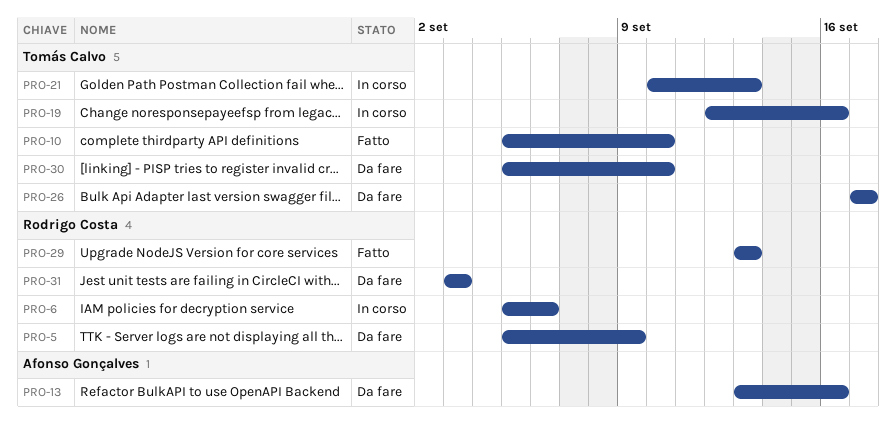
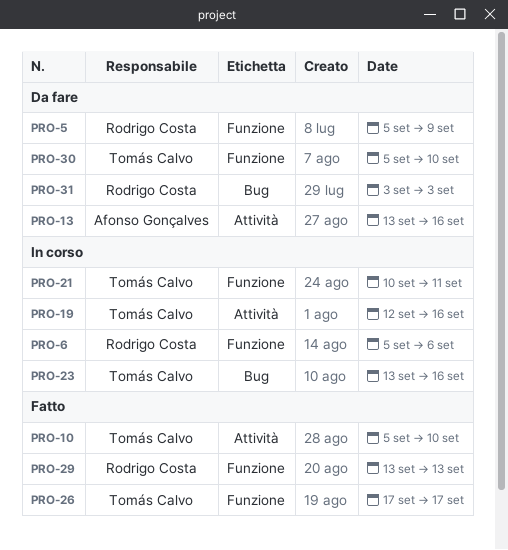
PRO-21, due: Sep 13 -> Sep 11
PRO-23: none -> present
PRO-26, status: Da fare -> Fatto

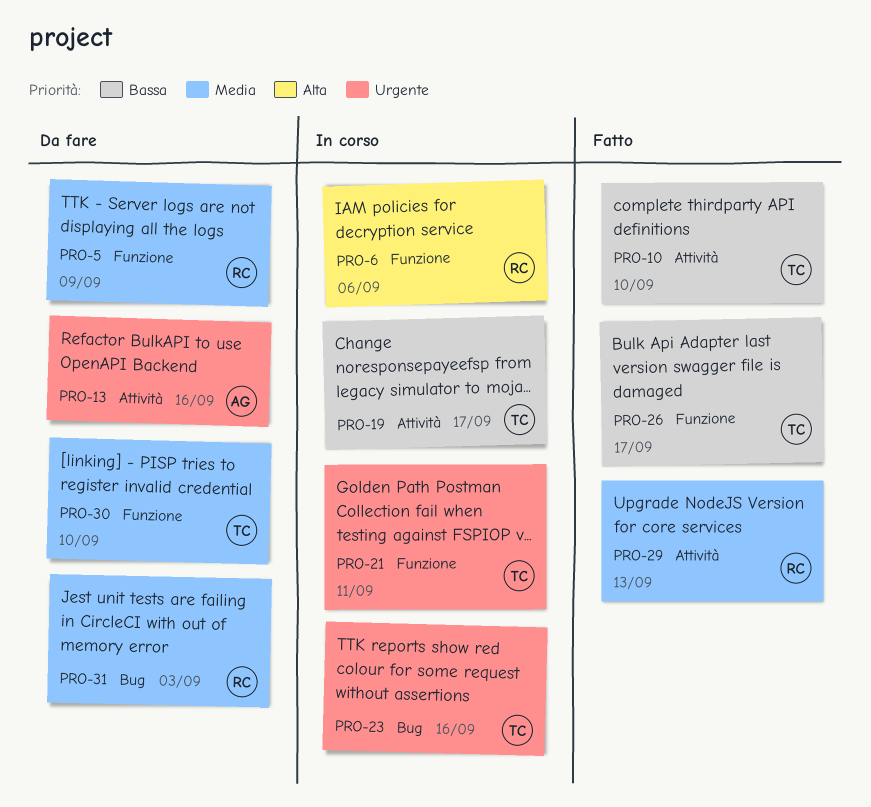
PRO-19, due: Sep 16 -> Sep 17
PRO-29, label: Funzione -> Attività

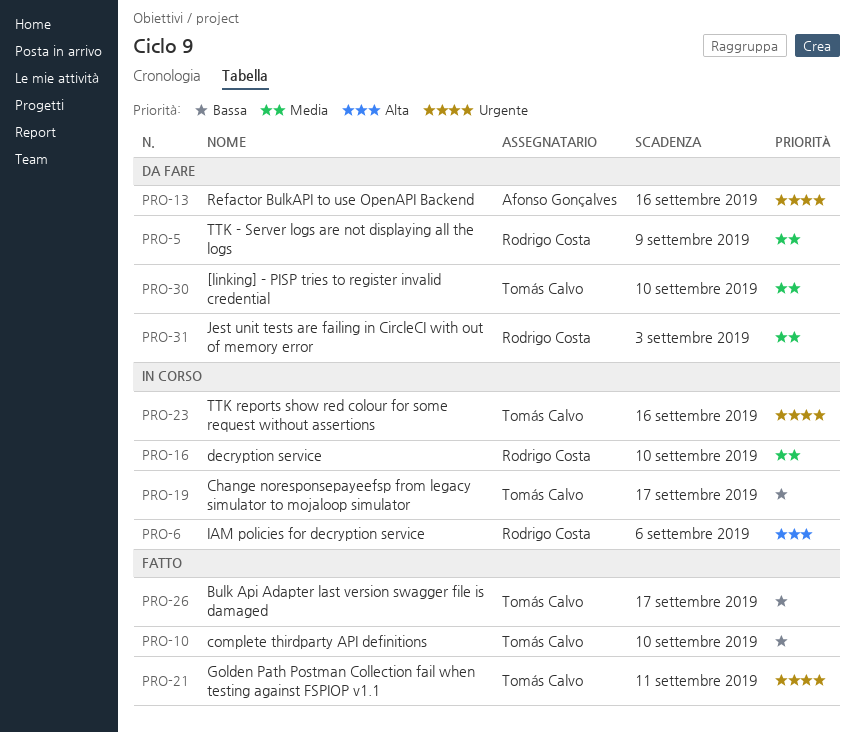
PRO-16: none -> present
PRO-21, status: In corso -> Fatto
PRO-29: present -> none

